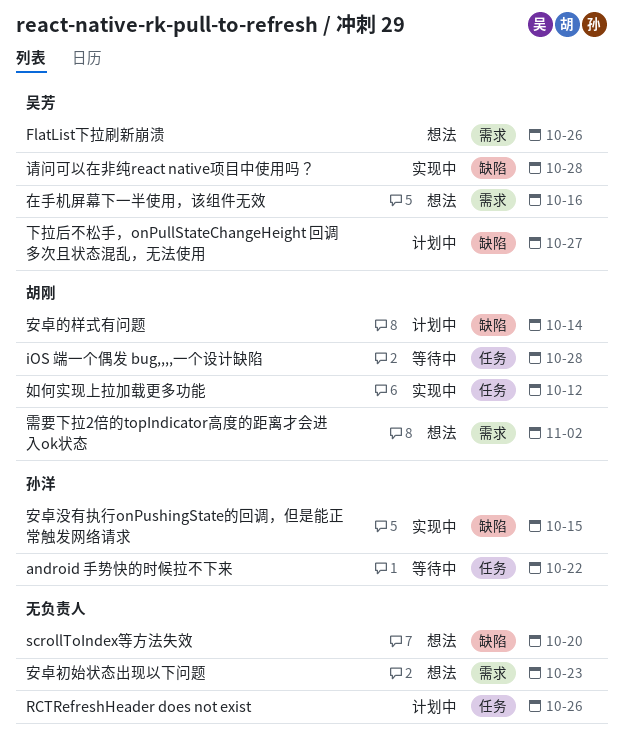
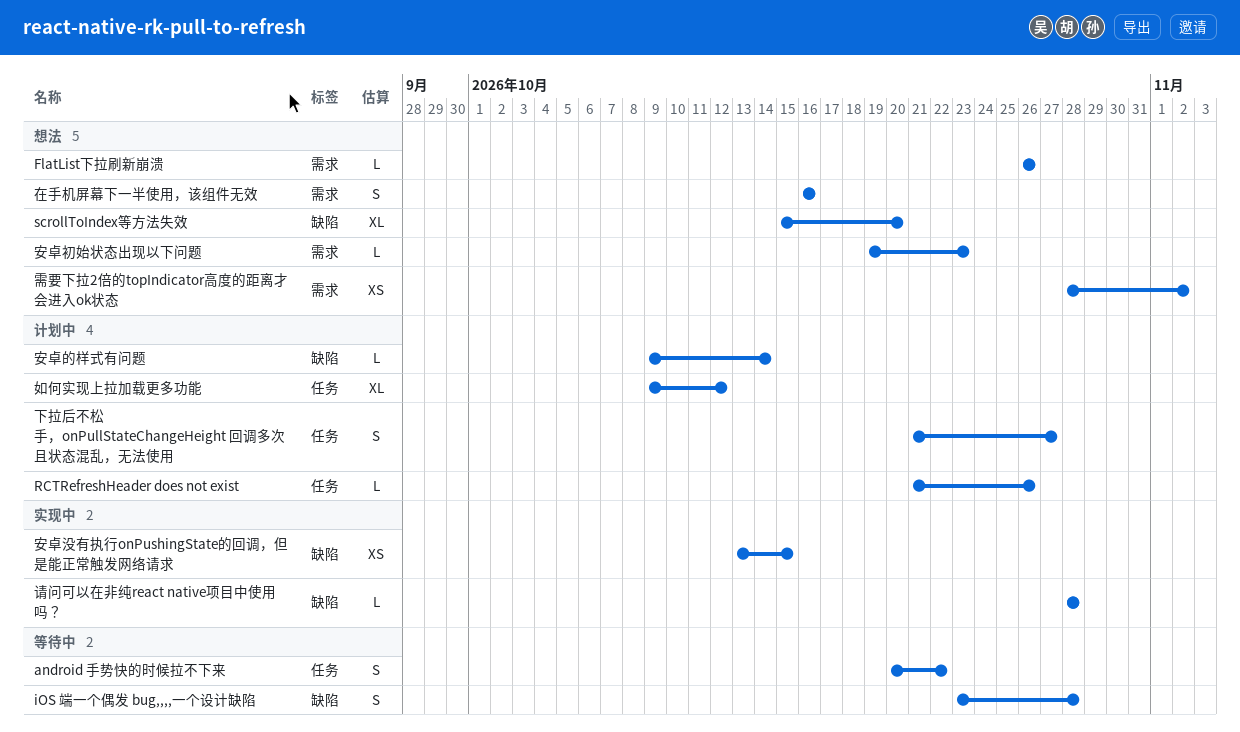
iOS 端一个偶发 bug,,,,一个设计缺陷, label: 任务 -> 缺陷
下拉后不松手，onPullStateChangeHeight 回调多次且状态混乱，无法使用, label: 缺陷 -> 任务
如何实现上拉加载更多功能, status: 实现中 -> 计划中

